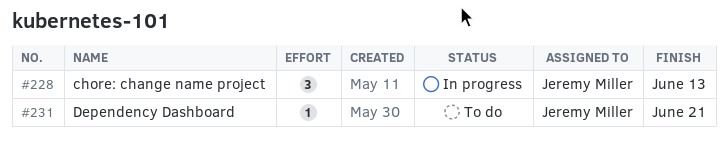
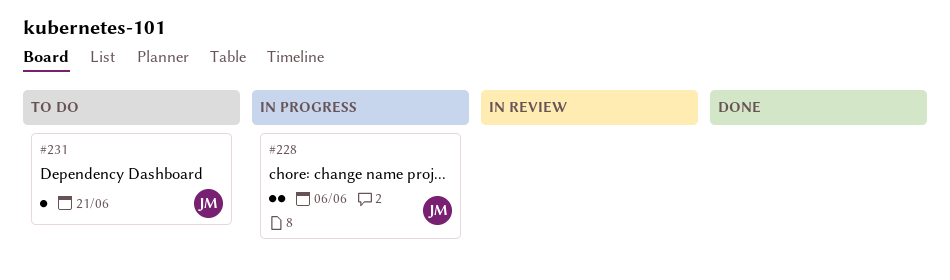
#228, estimate: 3 -> 2
#228, due: Jun 13 -> Jun 6

